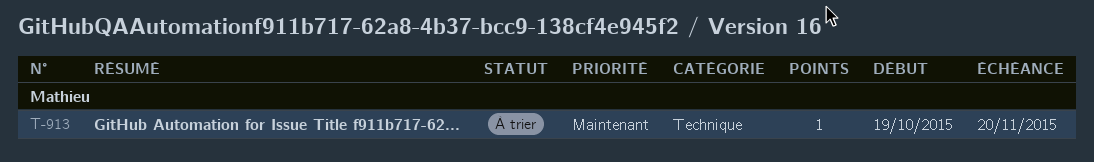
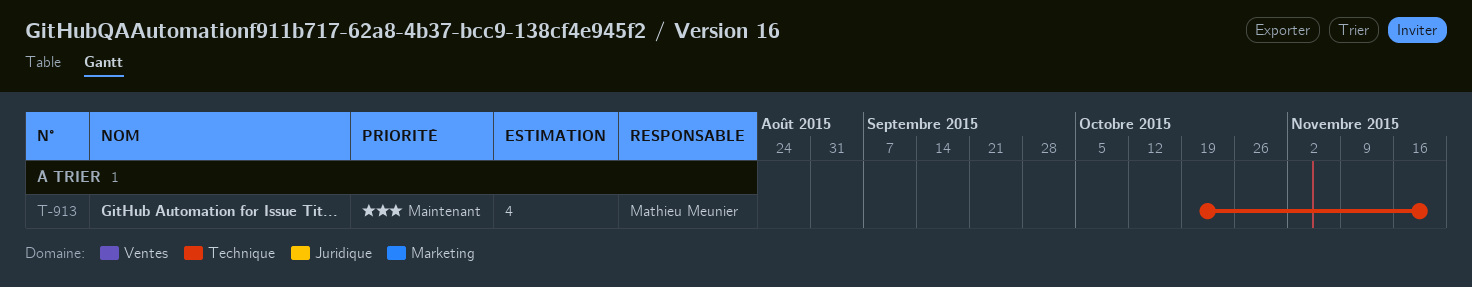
T-913, estimate: 1 -> 4

